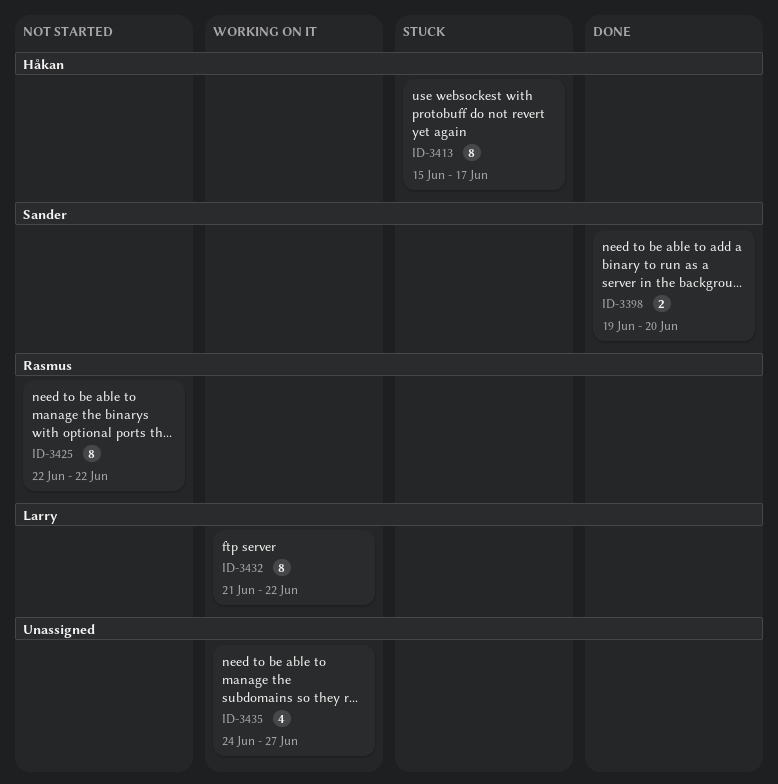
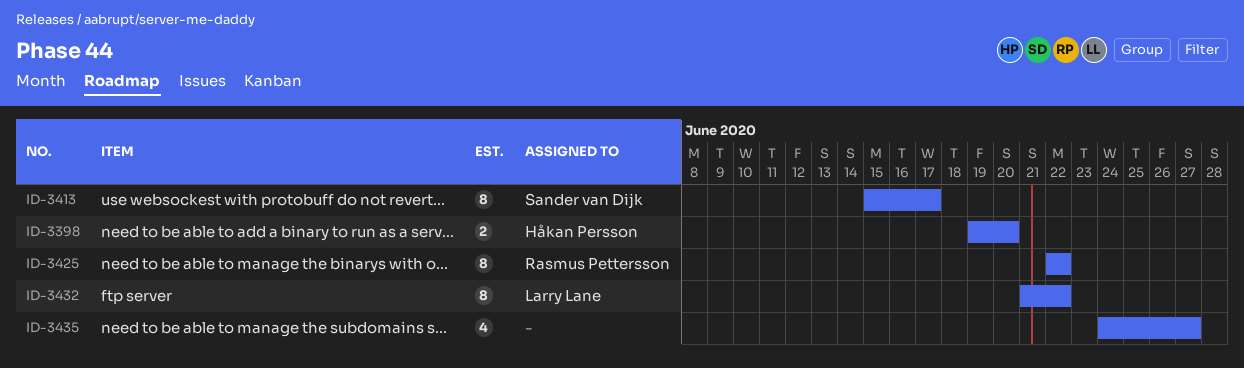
ID-3398, owner: Sander van Dijk -> Håkan Persson
ID-3413, owner: Håkan Persson -> Sander van Dijk

